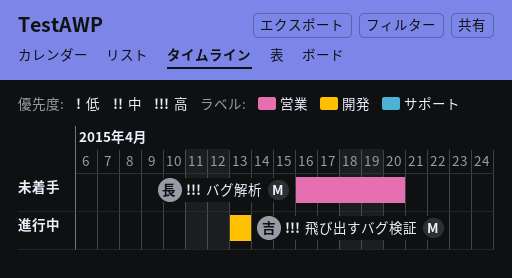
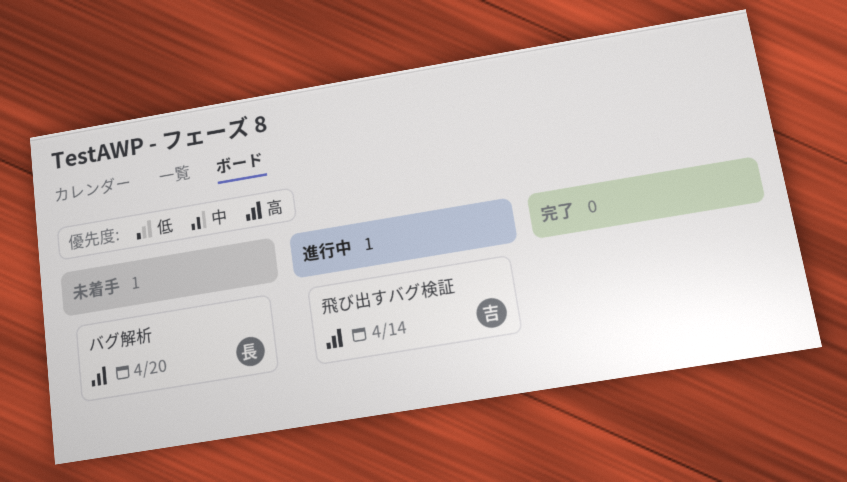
飛び出すバグ検証, due: Apr 13 -> Apr 14

